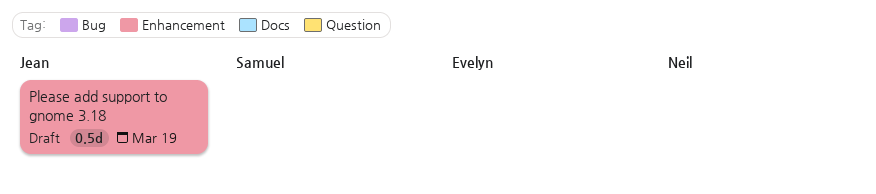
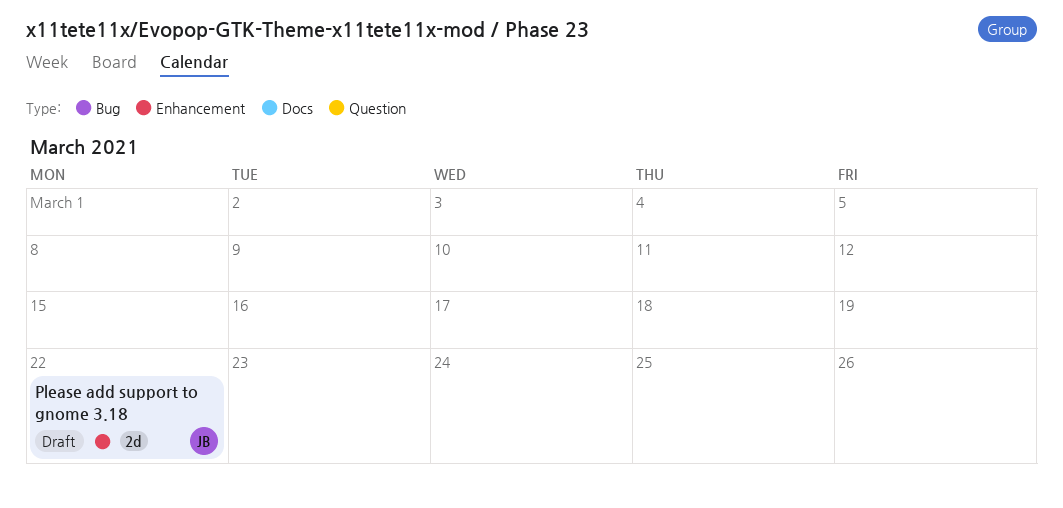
Please add support to gnome 3.18, estimate: 0.5d -> 2d
Please add support to gnome 3.18, due: Mar 19 -> Mar 22

